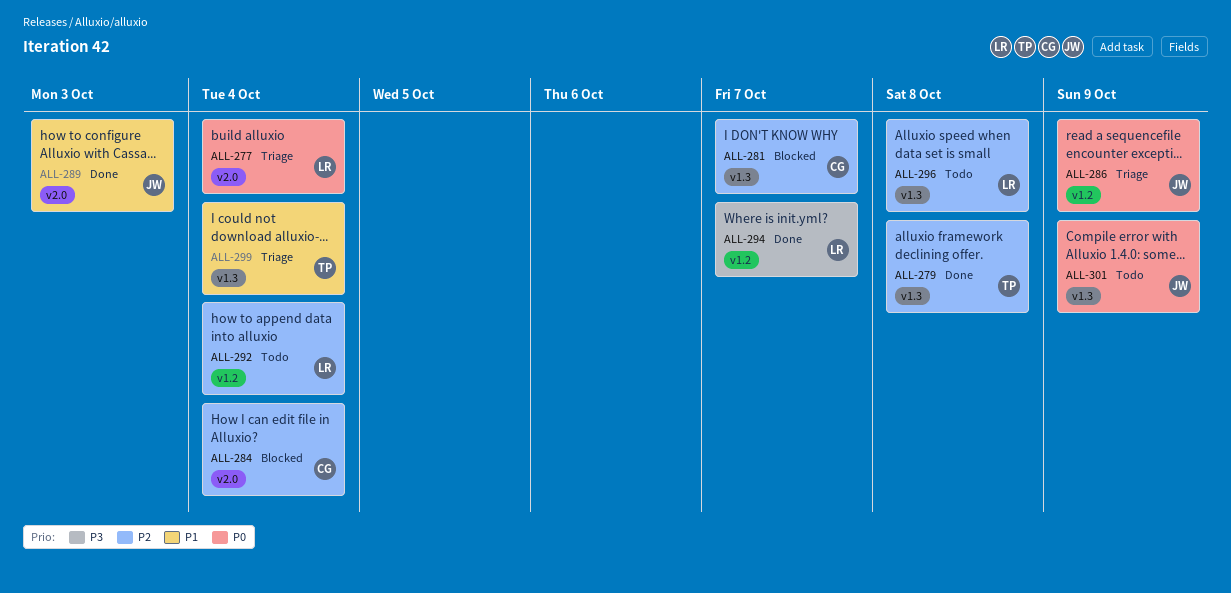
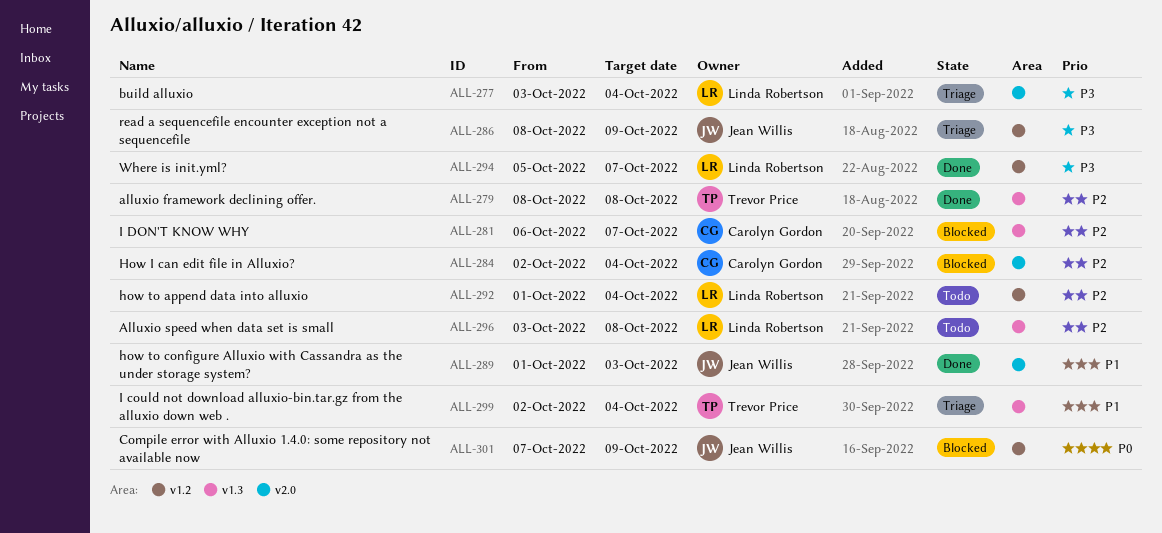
ALL-277, priority: P0 -> P3
ALL-286, priority: P0 -> P3
ALL-301, status: Todo -> Blocked
ALL-301, label: v1.3 -> v1.2

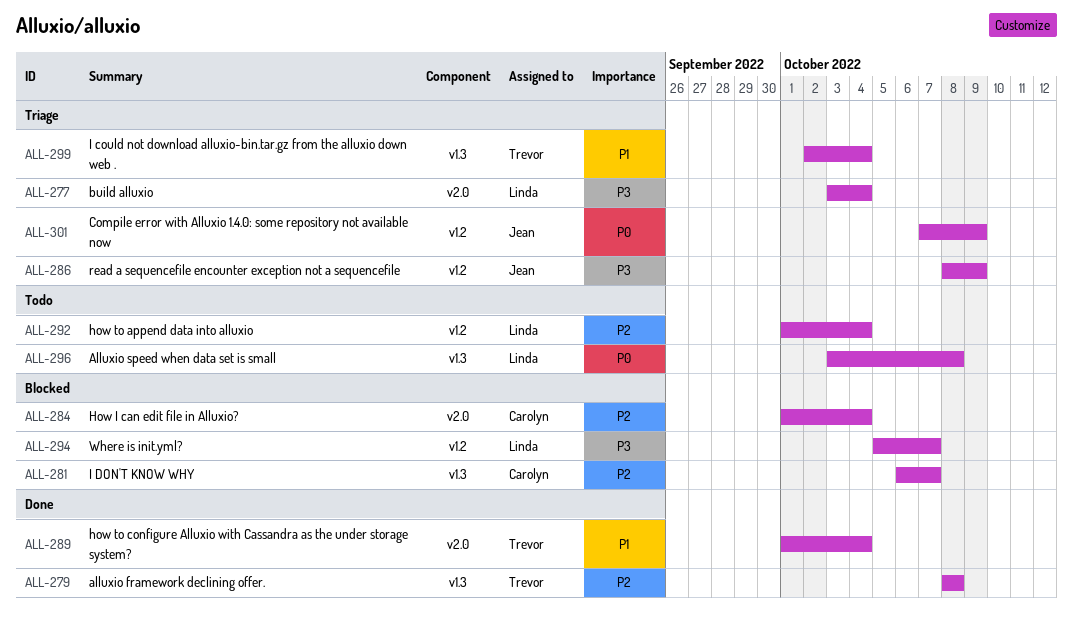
ALL-284, start: Oct 2 -> Oct 1
ALL-289, owner: Jean Willis -> Trevor Price
ALL-289, due: Oct 3 -> Oct 4
ALL-294, status: Done -> Blocked
ALL-296, priority: P2 -> P0
ALL-301, status: Blocked -> Triage

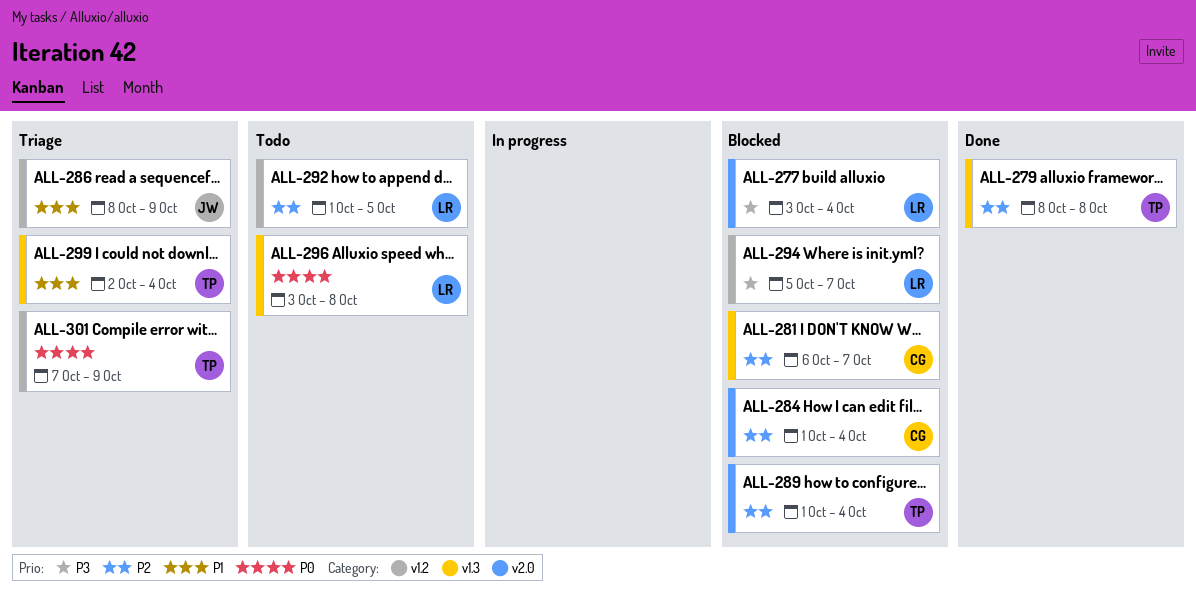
ALL-277, status: Triage -> Blocked
ALL-286, priority: P3 -> P1
ALL-289, status: Done -> Blocked
ALL-289, priority: P1 -> P2
ALL-292, due: Oct 4 -> Oct 5
ALL-301, owner: Jean -> Trevor

